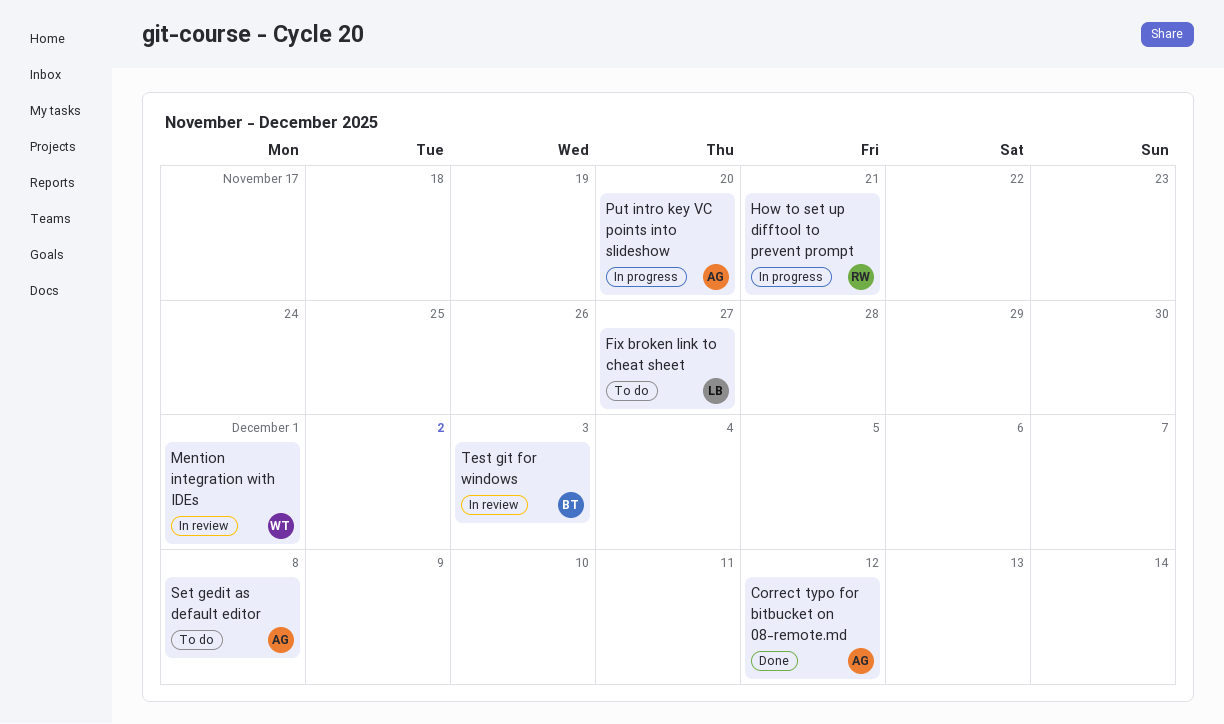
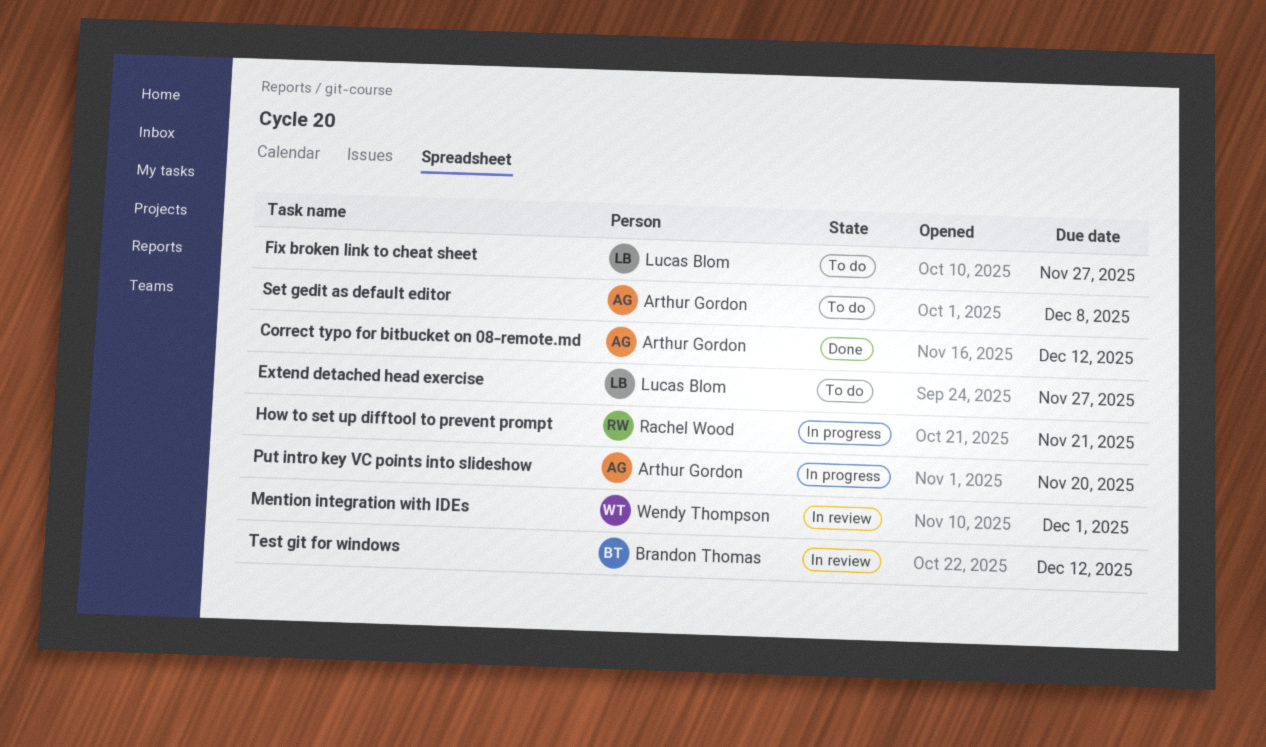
Extend detached head exercise: none -> present
Test git for windows, due: Dec 3 -> Dec 12

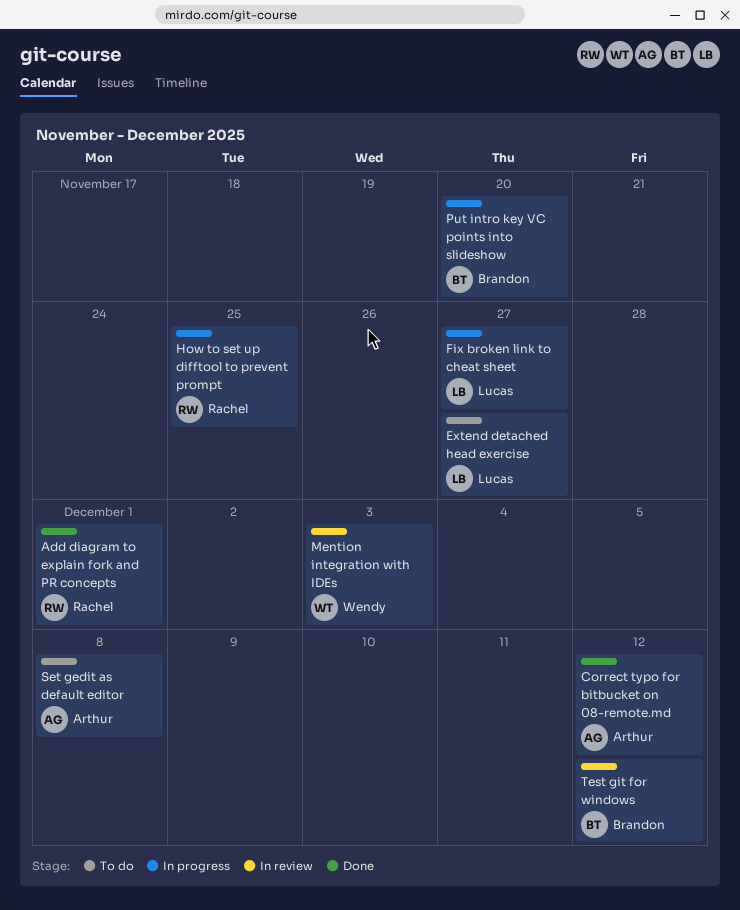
Add diagram to explain fork and PR concepts: none -> present
Fix broken link to cheat sheet, status: To do -> In progress
How to set up difftool to prevent prompt, due: Nov 21 -> Nov 25
Mention integration with IDEs, due: Dec 1 -> Dec 3
Put intro key VC points into slideshow, owner: Arthur Gordon -> Brandon Thomas

